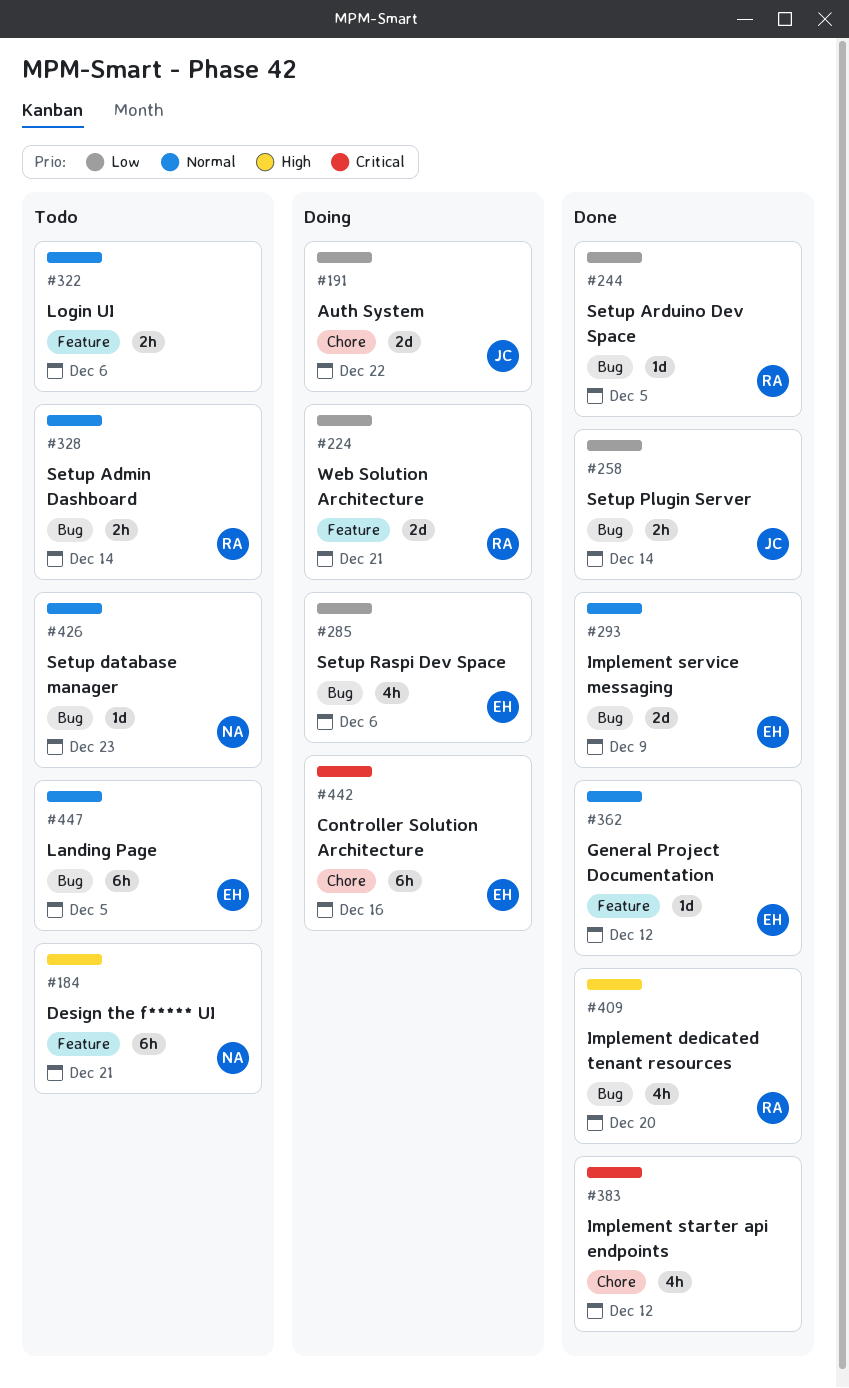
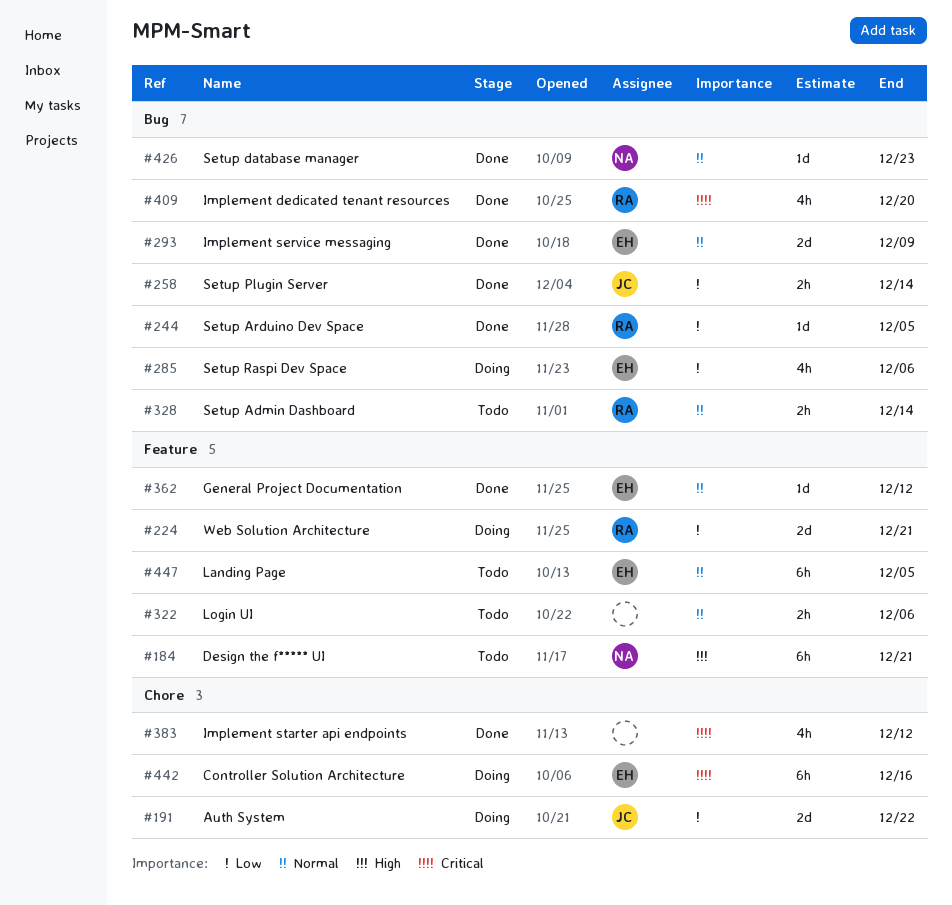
#409, priority: High -> Critical
#426, status: Todo -> Done
#447, label: Bug -> Feature

